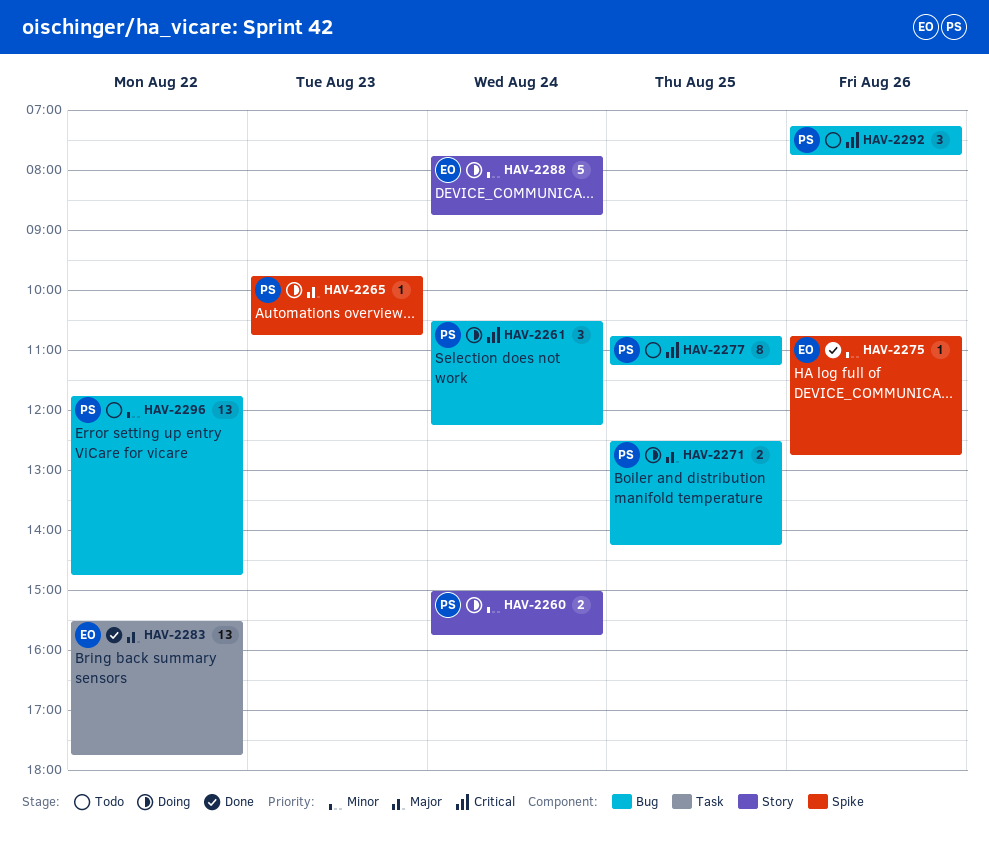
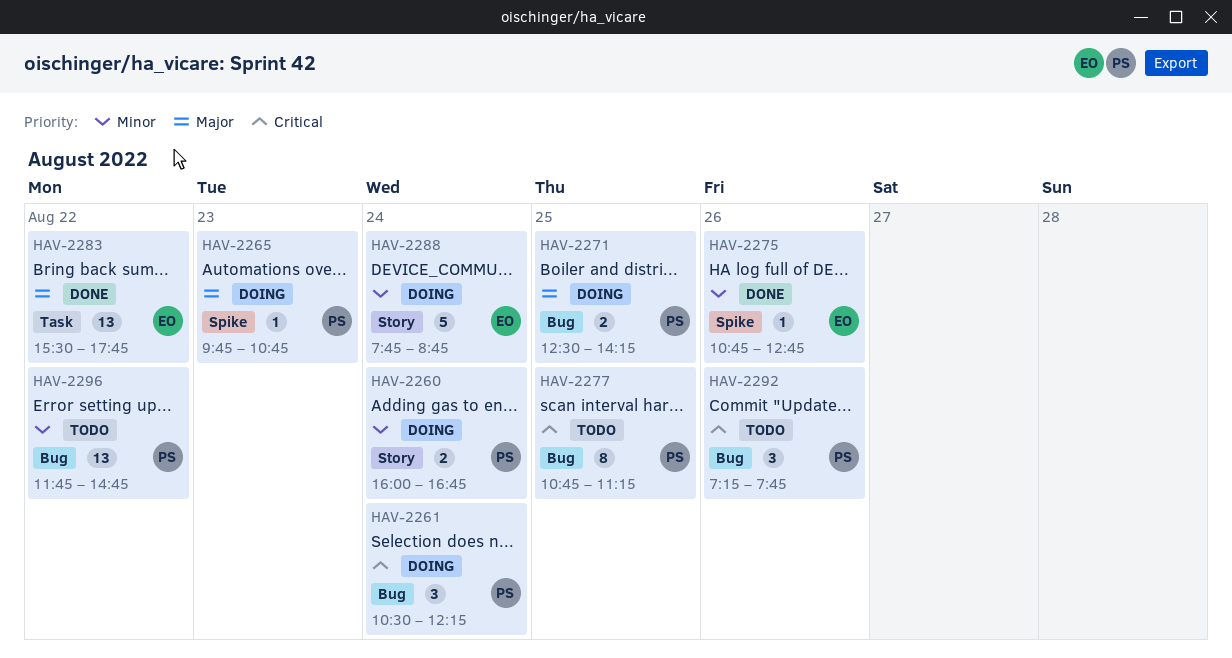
HAV-2260, begins: 15:00 -> 16:00
HAV-2260, ends: 15:45 -> 16:45

